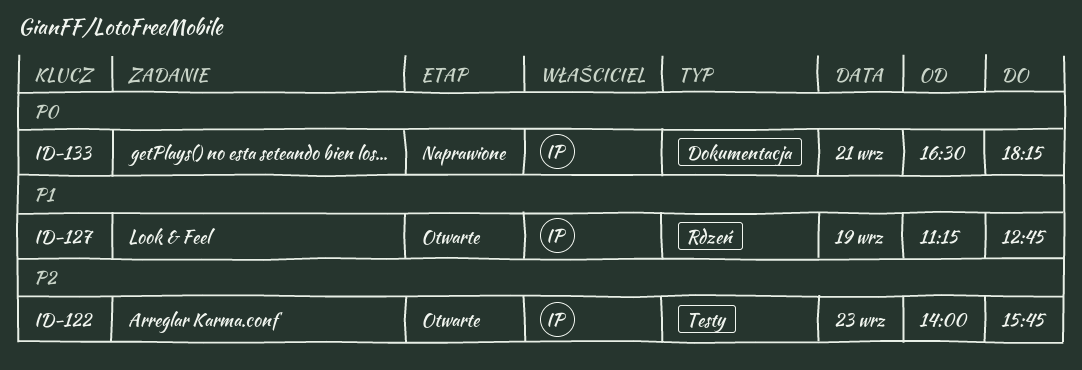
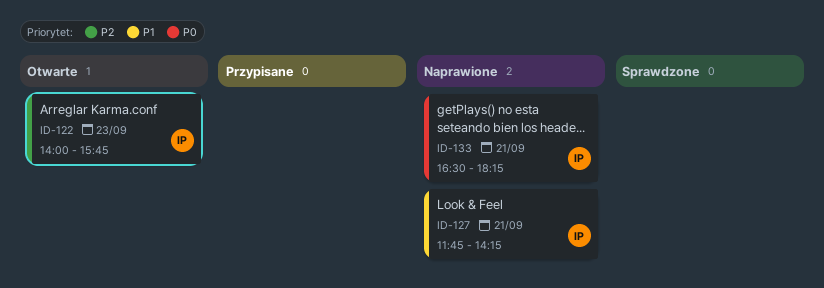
ID-127, status: Otwarte -> Naprawione
ID-127, day: Sep 19 -> Sep 21
ID-127, begins: 11:15 -> 11:45
ID-127, ends: 12:45 -> 14:15

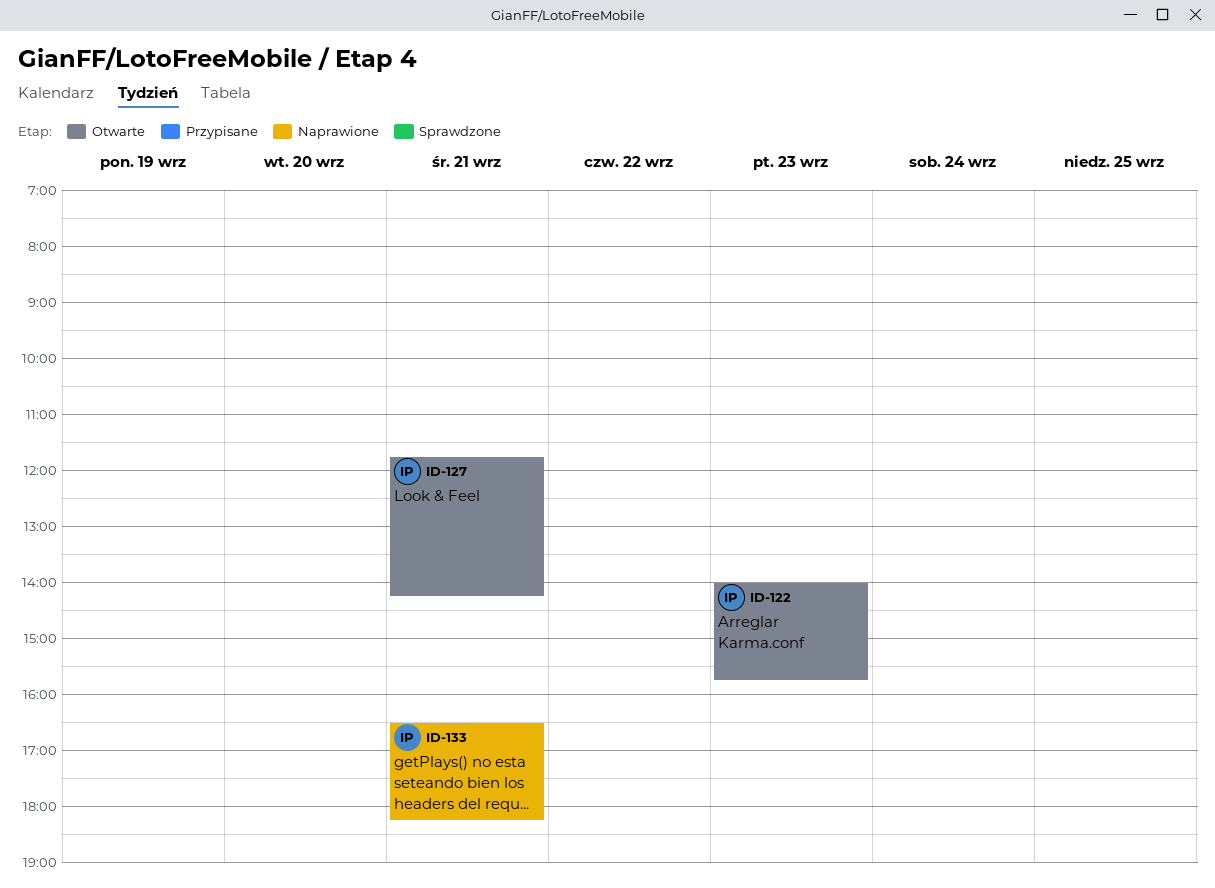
ID-127, status: Naprawione -> Otwarte

